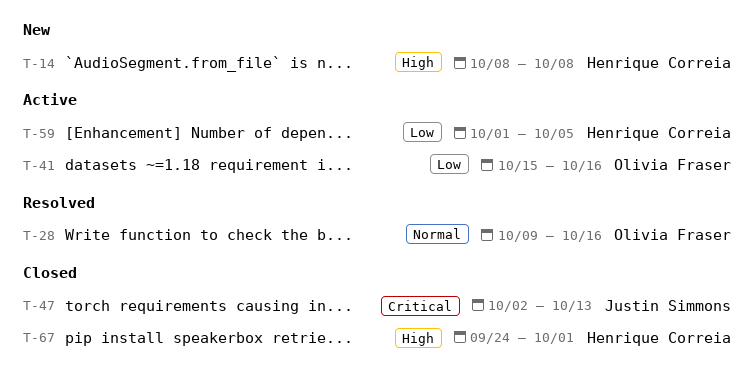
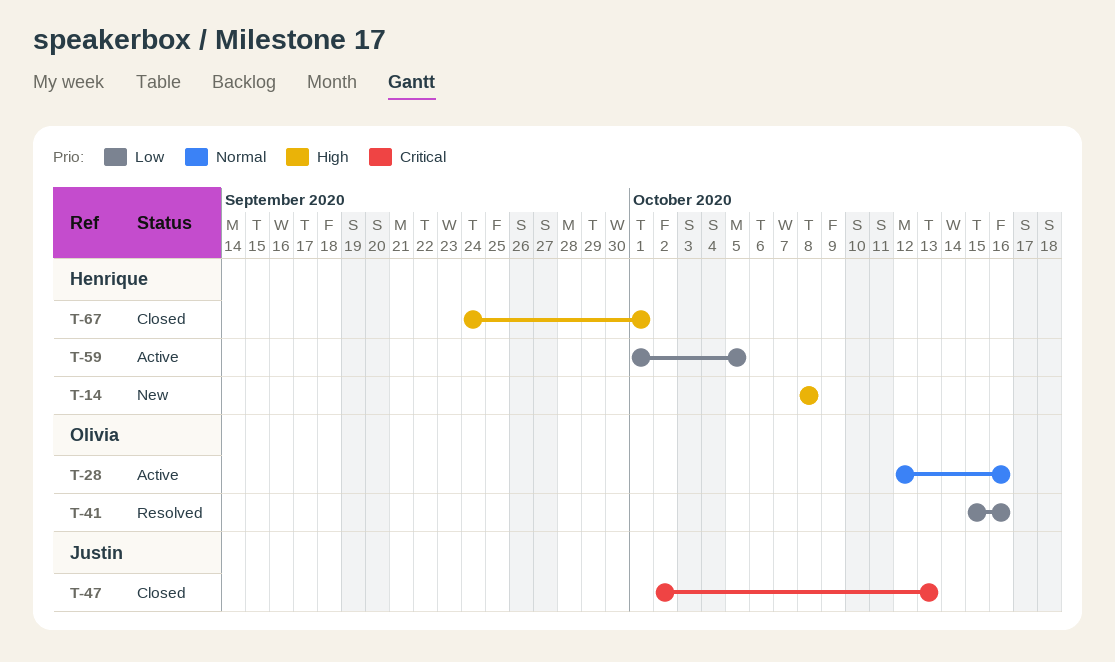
T-28, status: Resolved -> Active
T-28, start: Oct 9 -> Oct 12
T-41, status: Active -> Resolved

